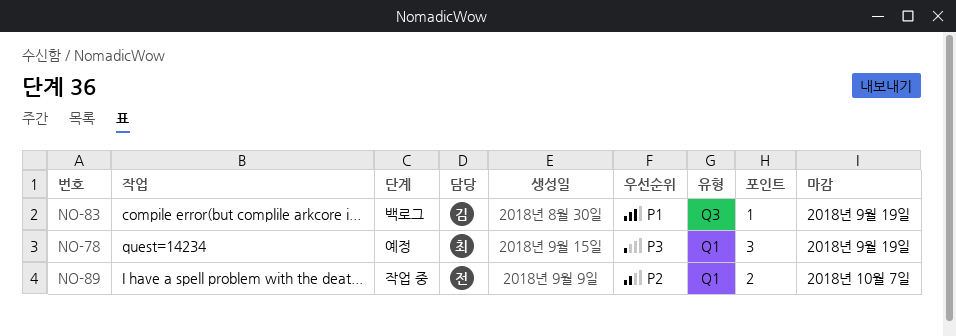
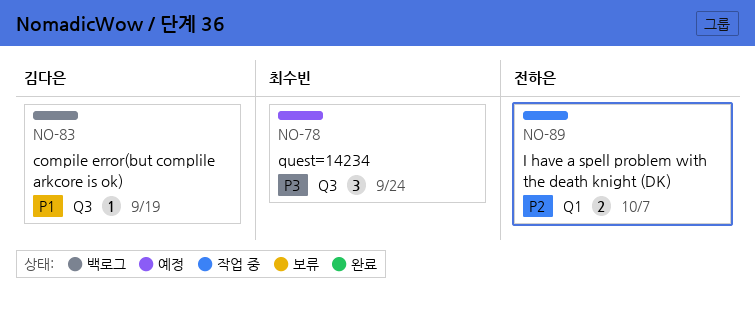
NO-78, label: Q1 -> Q3
NO-78, due: Sep 19 -> Sep 24

